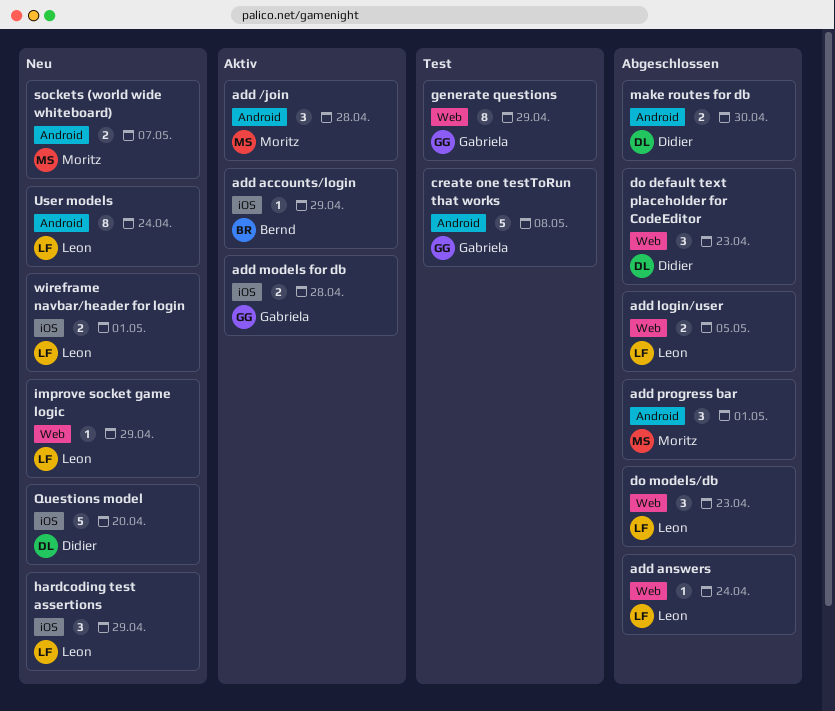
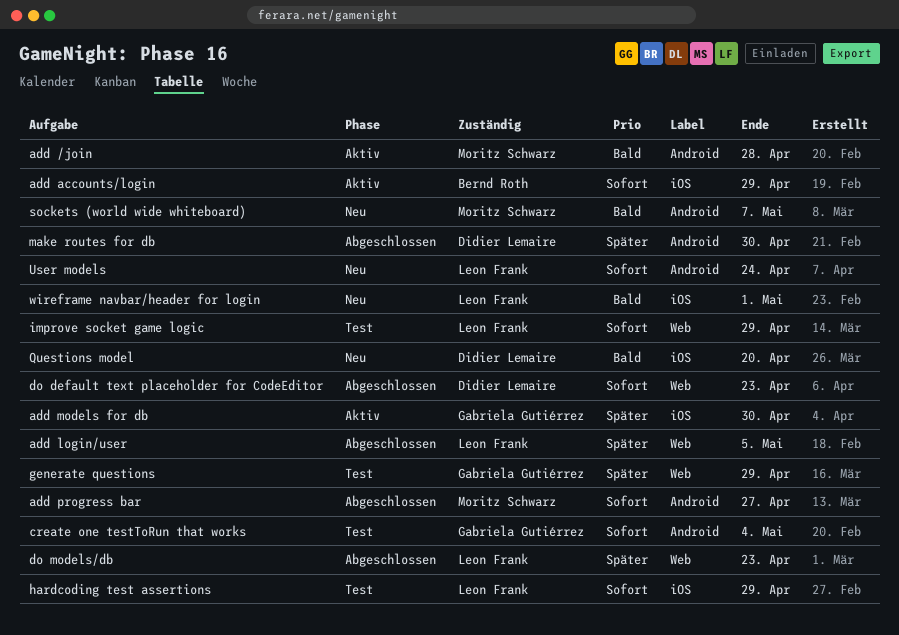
add answers: present -> none
add models for db, due: Apr 28 -> Apr 30
add progress bar, due: May 1 -> Apr 27
create one testToRun that works, due: May 8 -> May 4
hardcoding test assertions, status: Neu -> Test
improve socket game logic, status: Neu -> Test

